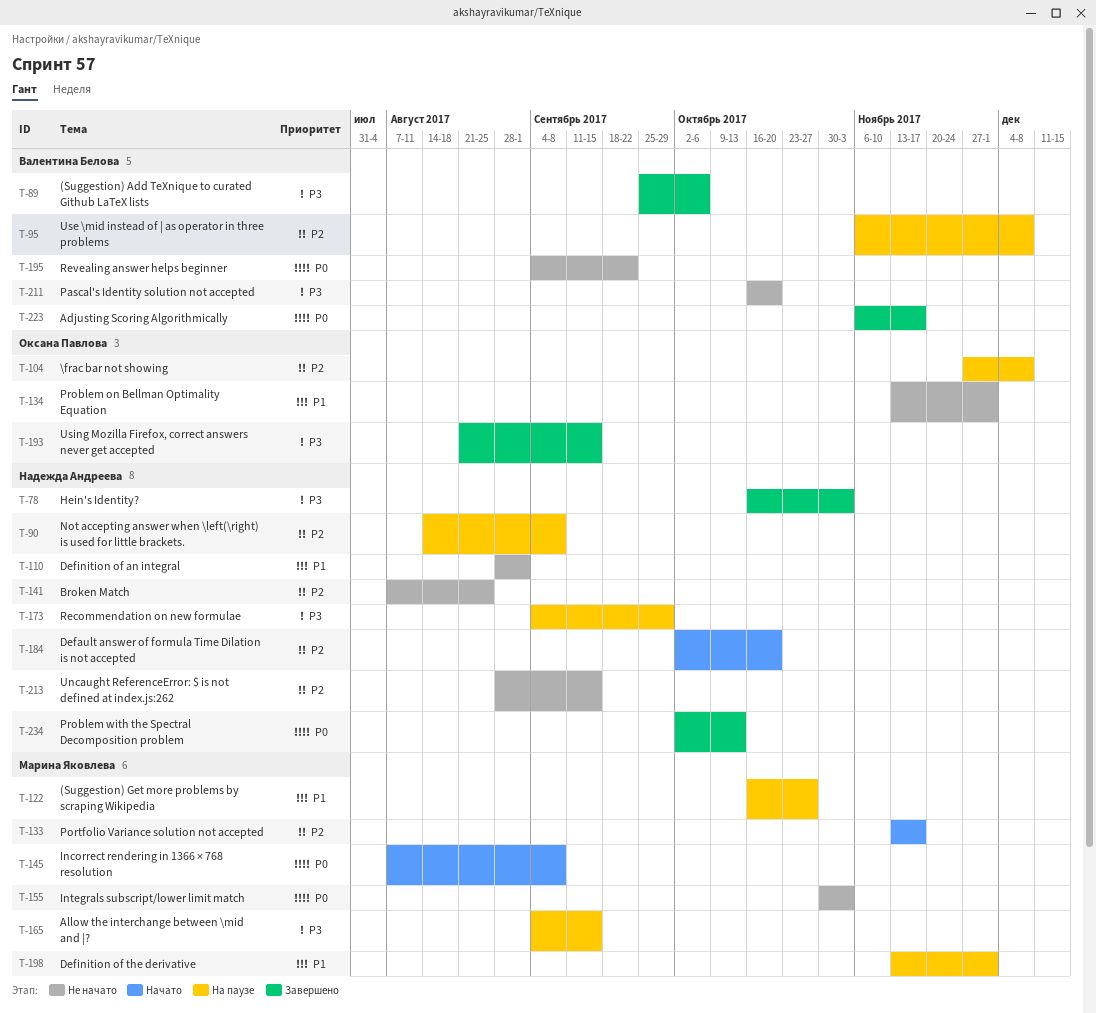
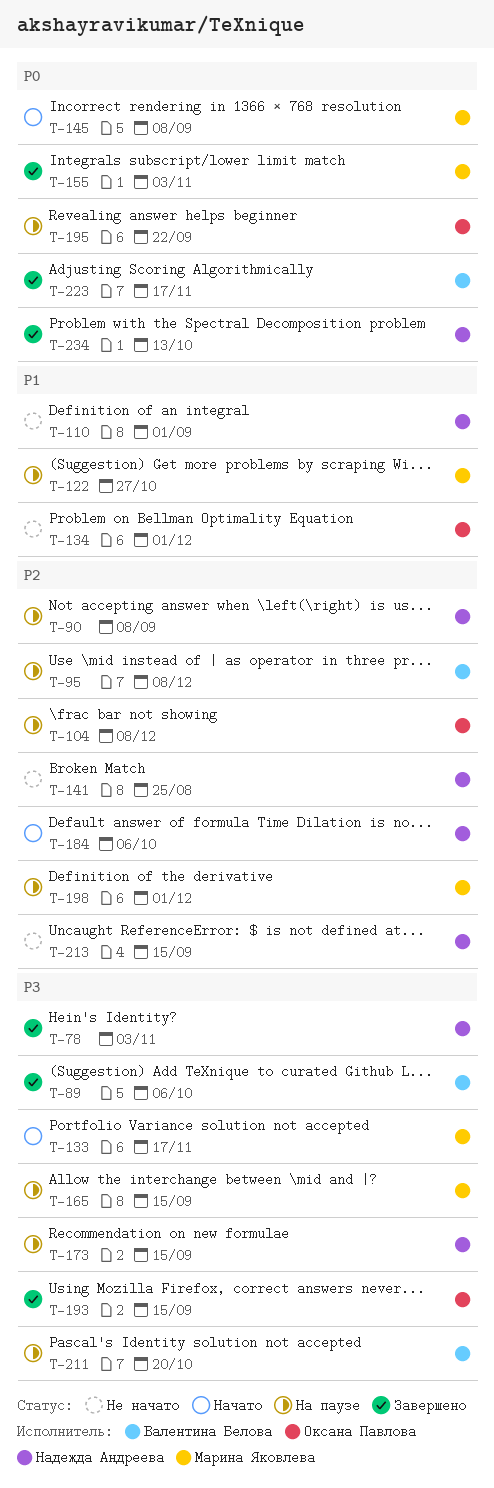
T-133, priority: P2 -> P3
T-155, status: Не начато -> Завершено
T-173, due: Sep 29 -> Sep 15
T-184, due: Oct 20 -> Oct 6
T-195, status: Не начато -> На паузе
T-195, owner: Валентина Белова -> Оксана Павлова
T-198, priority: P1 -> P2
T-211, status: Не начато -> На паузе

